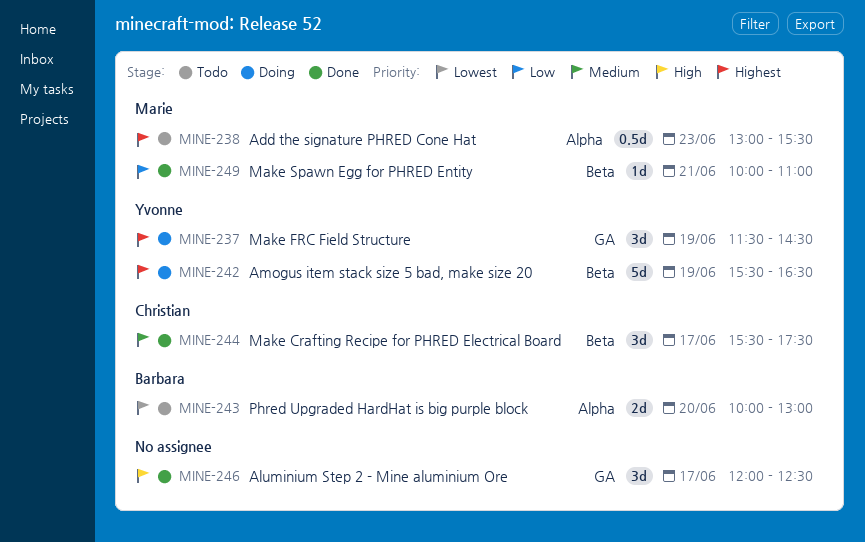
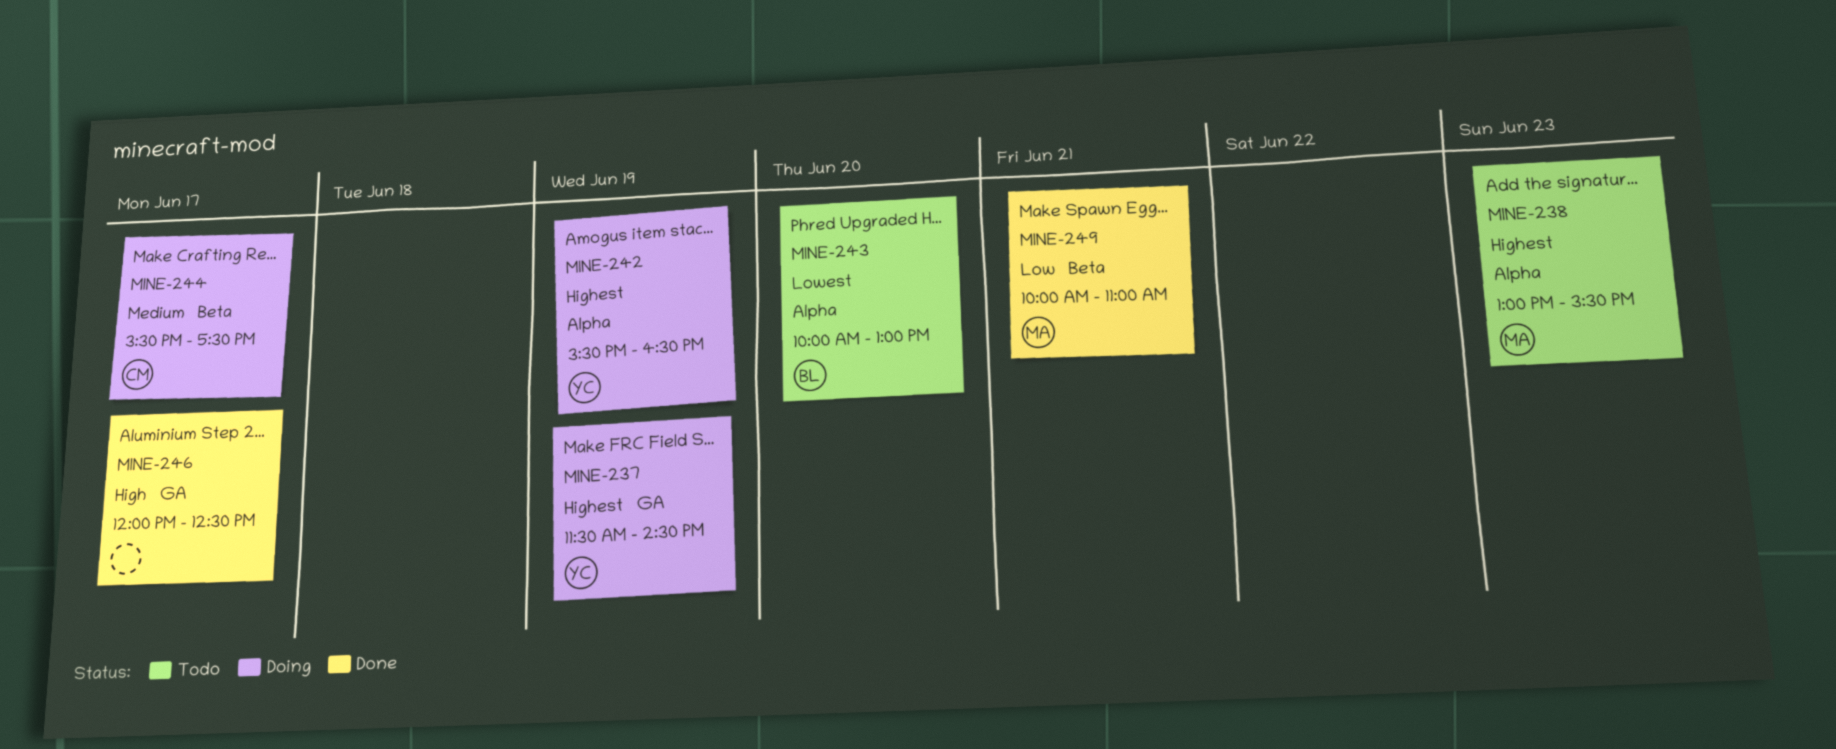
MINE-242, label: Beta -> Alpha
MINE-244, status: Done -> Doing

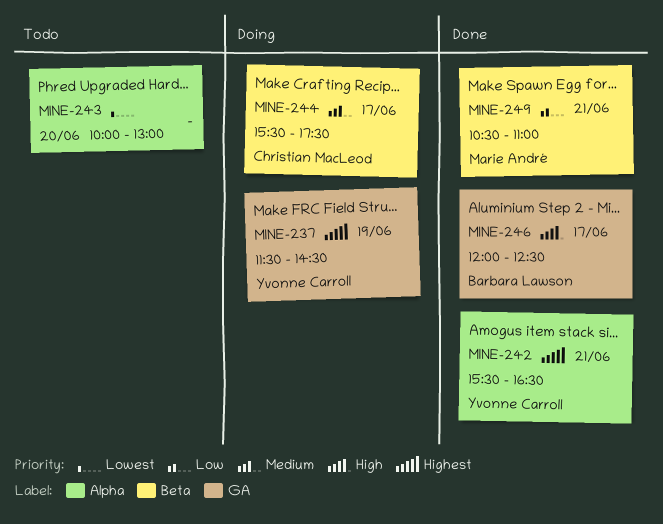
MINE-238: present -> none
MINE-242, status: Doing -> Done
MINE-242, day: Jun 19 -> Jun 21
MINE-243, owner: Barbara Lawson -> none
MINE-246, owner: none -> Barbara Lawson
MINE-249, begins: 10:00 -> 10:30

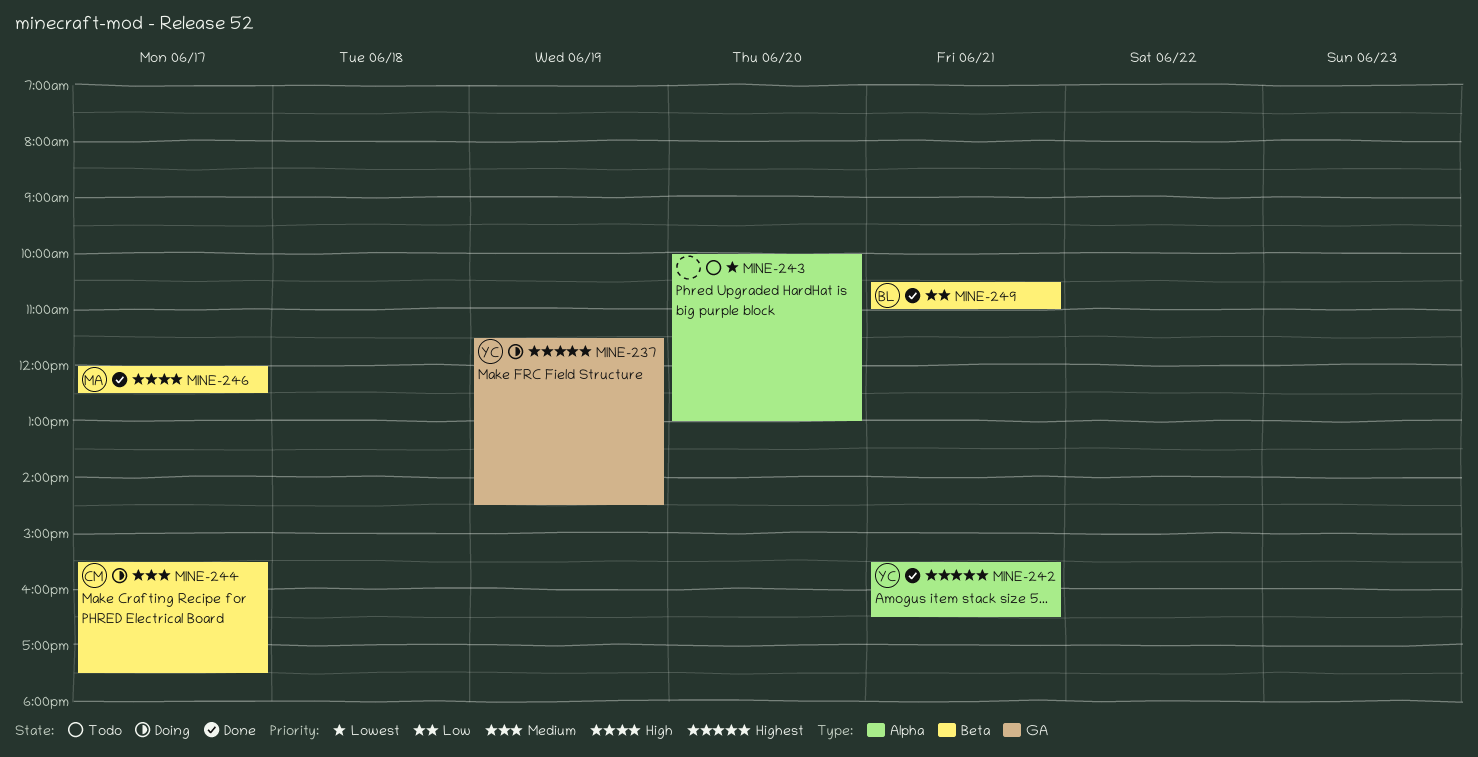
MINE-246, owner: Barbara Lawson -> Marie André
MINE-246, label: GA -> Beta
MINE-249, owner: Marie André -> Barbara Lawson

